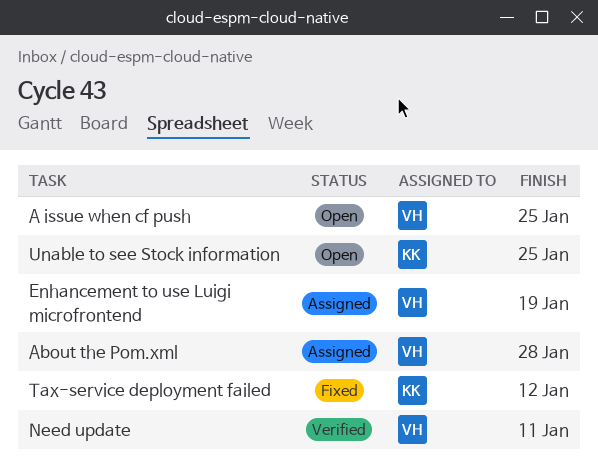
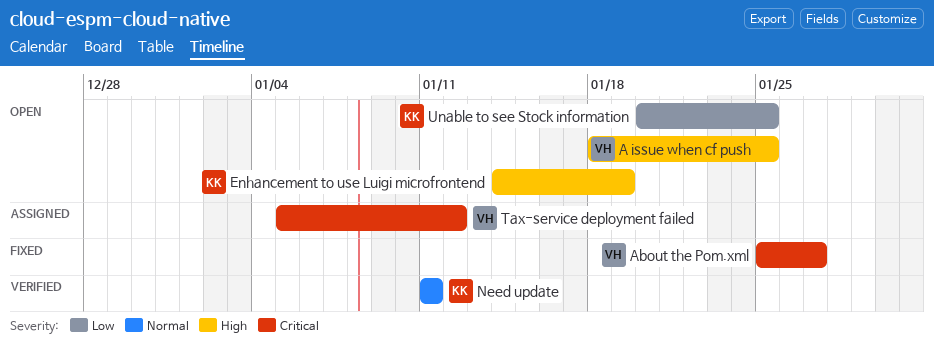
About the Pom.xml, status: Assigned -> Fixed
About the Pom.xml, due: Jan 28 -> Jan 27
Enhancement to use Luigi microfrontend, status: Assigned -> Open
Enhancement to use Luigi microfrontend, owner: VH -> KK
Need update, owner: VH -> KK
Tax-service deployment failed, status: Fixed -> Assigned
Tax-service deployment failed, owner: KK -> VH

